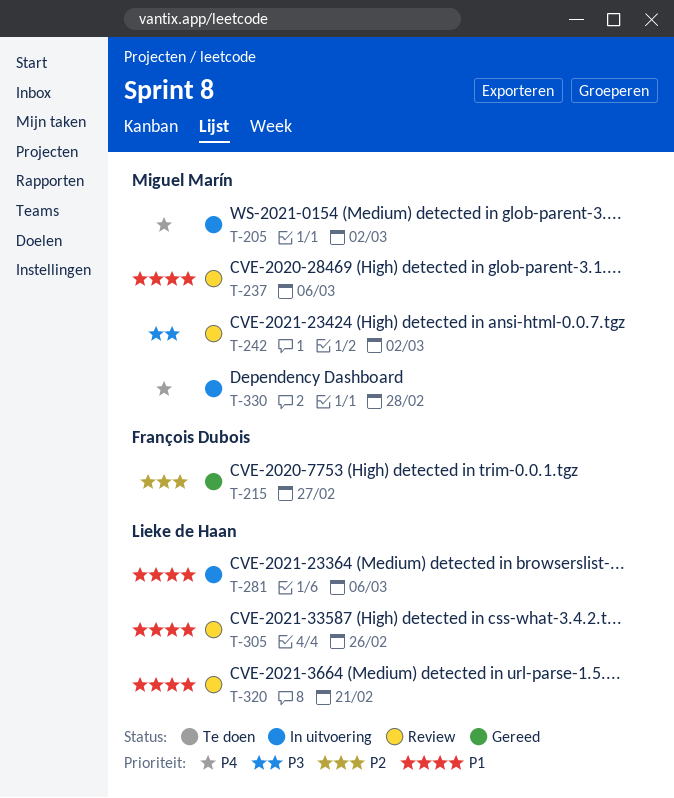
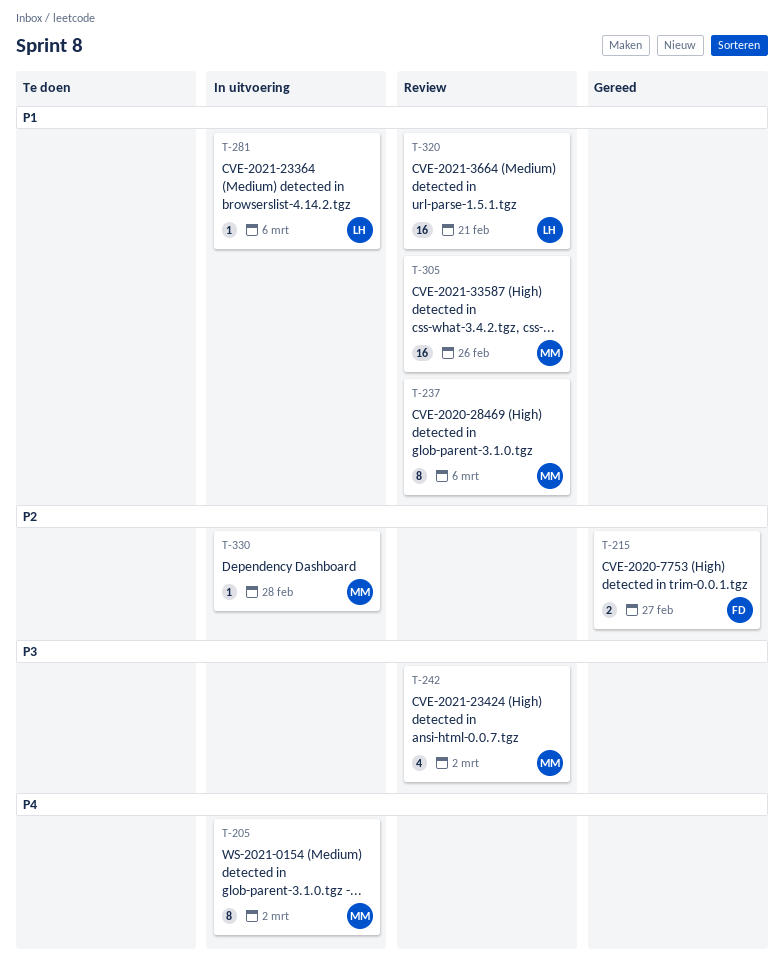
T-305, owner: Lieke de Haan -> Miguel Marín
T-330, priority: P4 -> P2

